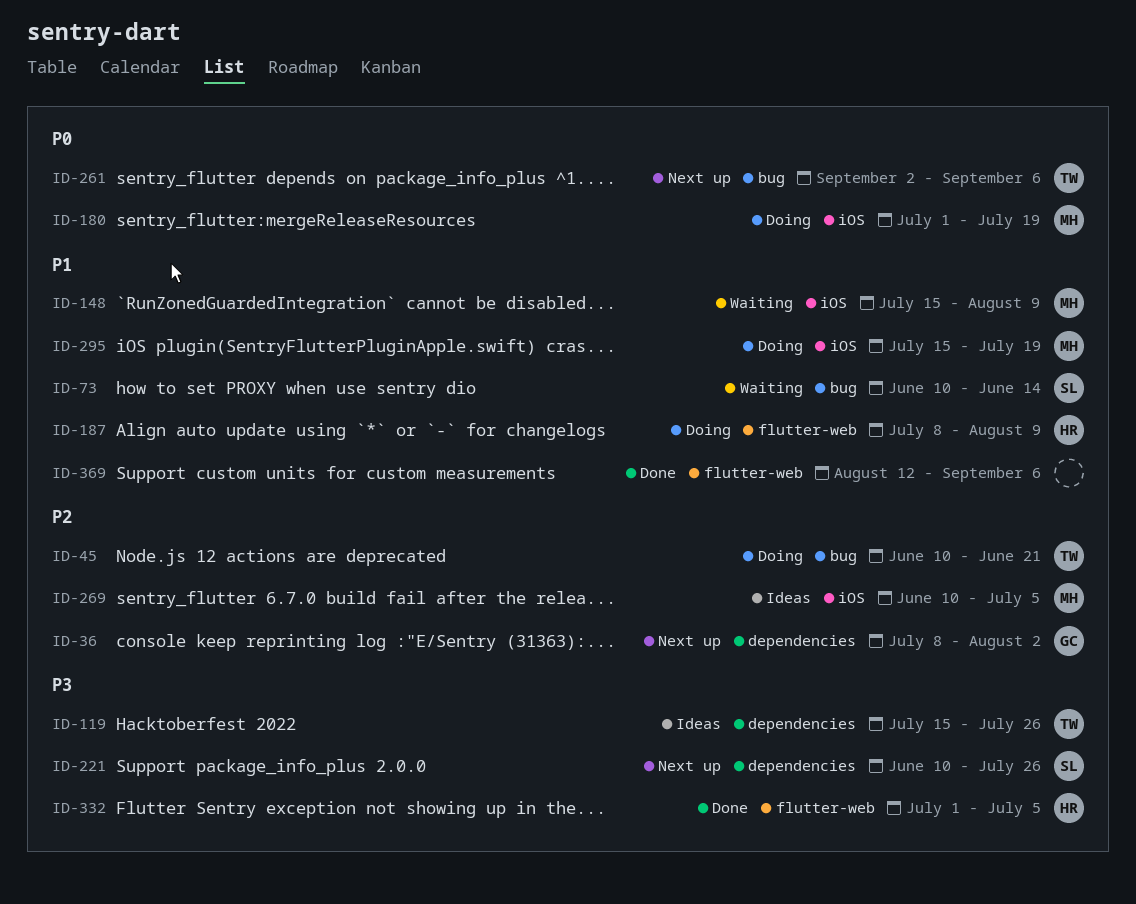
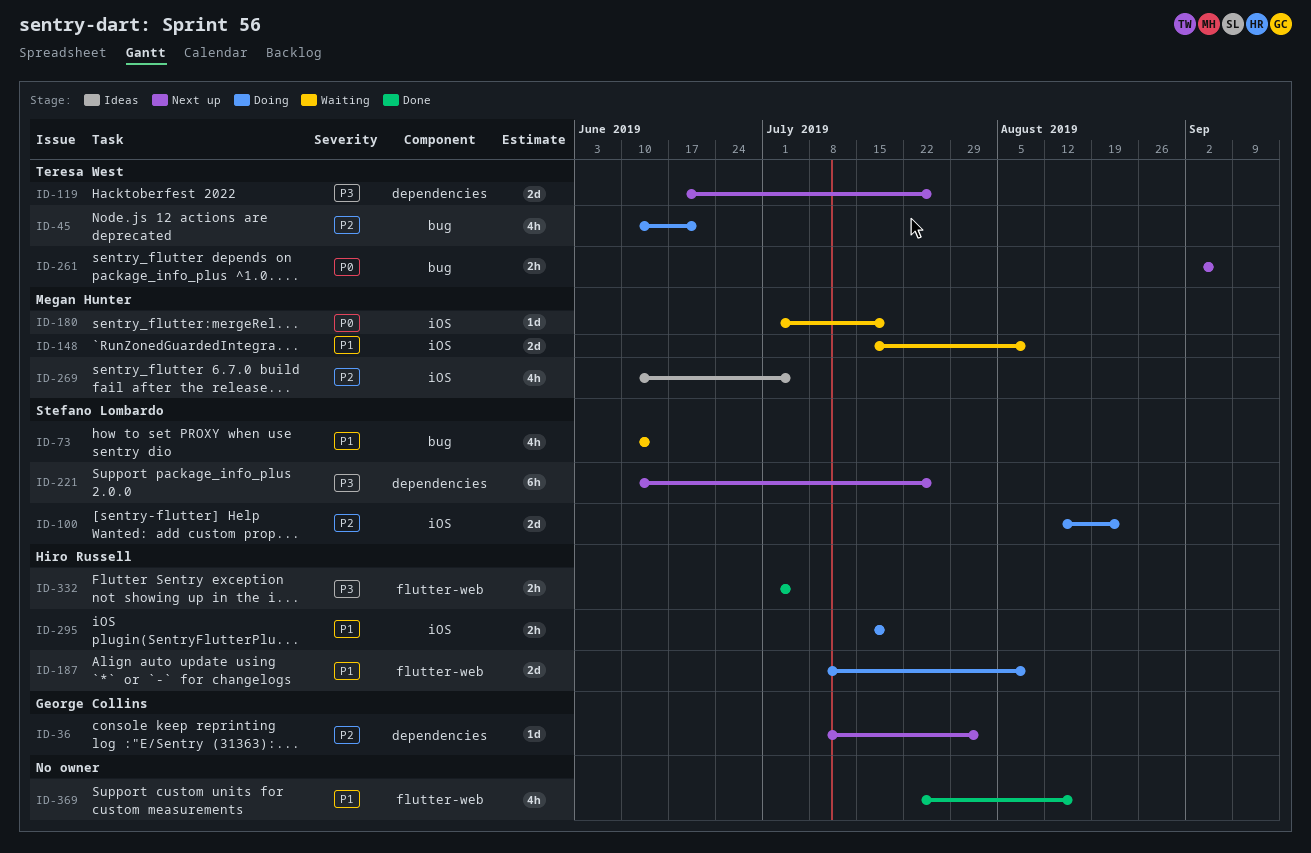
ID-100: none -> present
ID-119, status: Ideas -> Next up
ID-119, start: Jul 15 -> Jun 17
ID-180, status: Doing -> Waiting
ID-295, owner: Megan Hunter -> Hiro Russell
ID-369, start: Aug 12 -> Jul 22
ID-369, due: Sep 6 -> Aug 16

